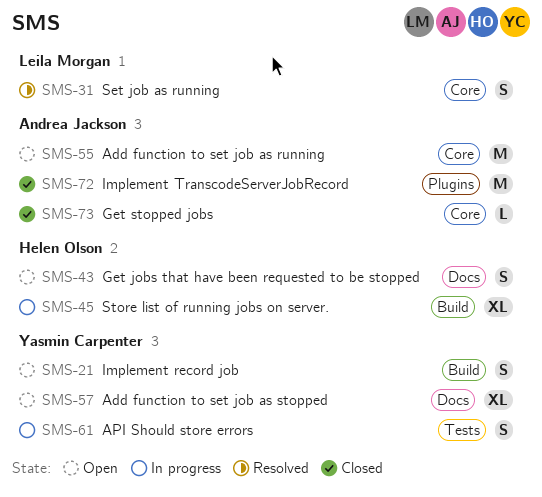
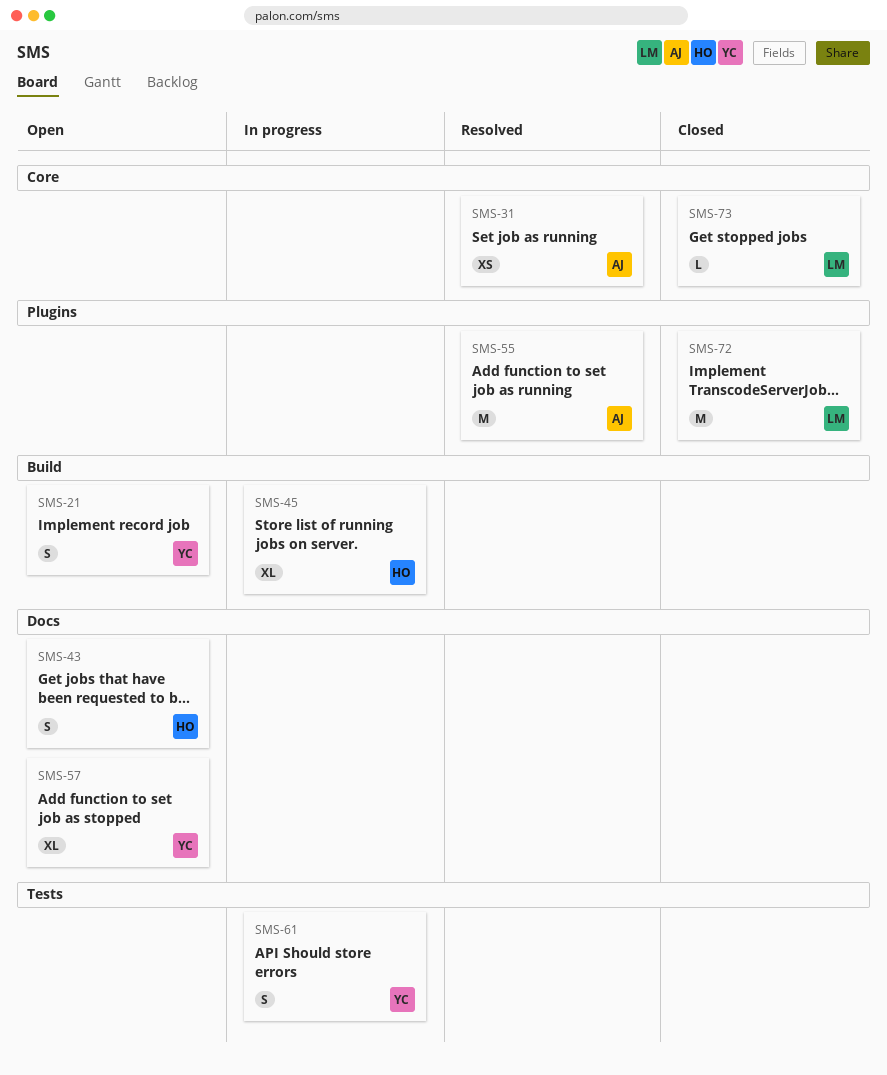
SMS-31, owner: Leila Morgan -> Andrea Jackson
SMS-31, estimate: S -> XS
SMS-55, status: Open -> Resolved
SMS-55, label: Core -> Plugins
SMS-72, owner: Andrea Jackson -> Leila Morgan
SMS-73, owner: Andrea Jackson -> Leila Morgan

